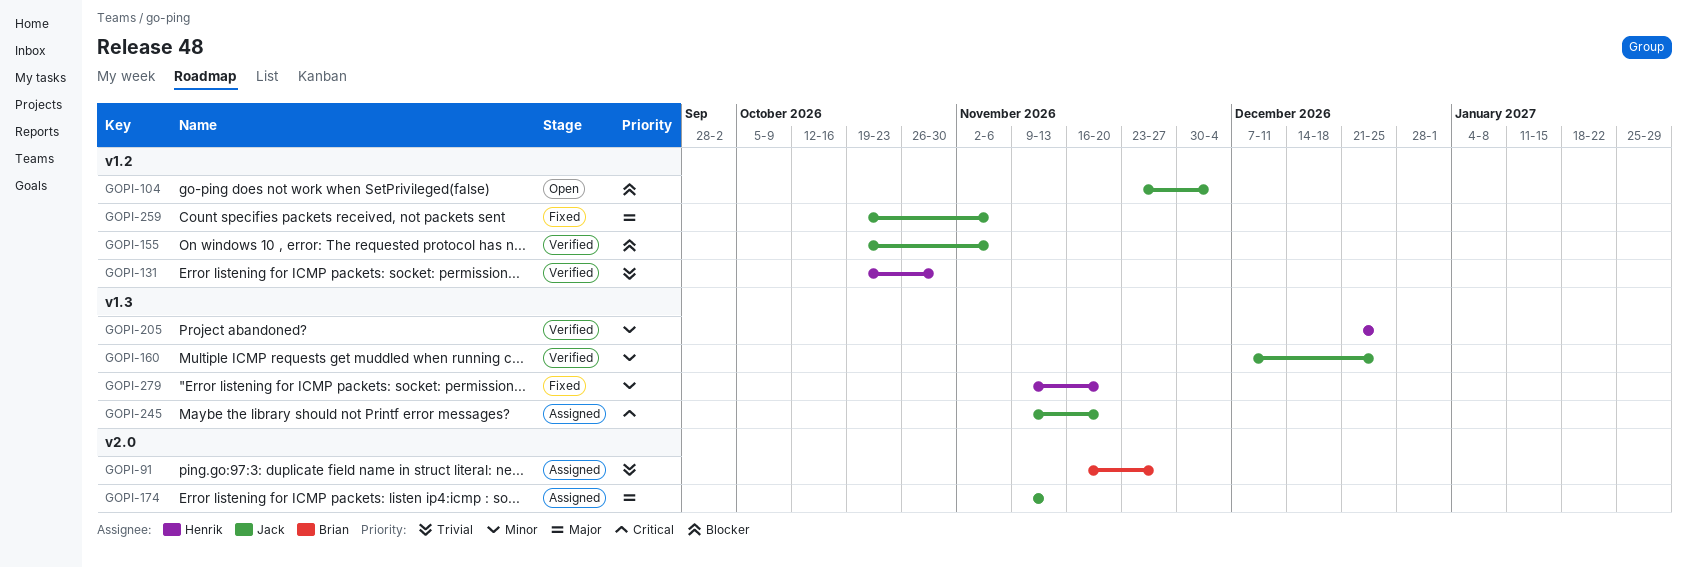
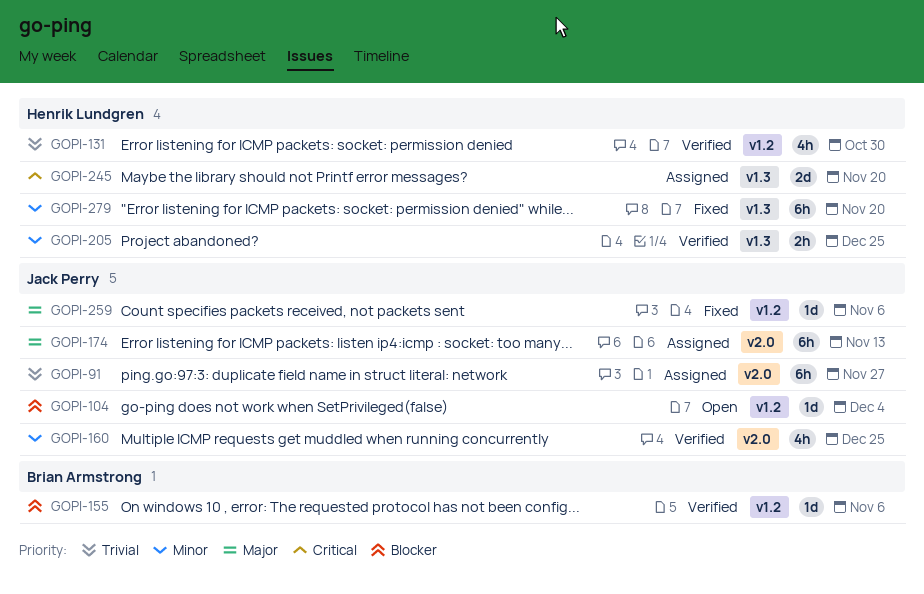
GOPI-91, owner: Brian Armstrong -> Jack Perry
GOPI-155, owner: Jack Perry -> Brian Armstrong
GOPI-160, label: v1.3 -> v2.0
GOPI-245, owner: Jack Perry -> Henrik Lundgren

